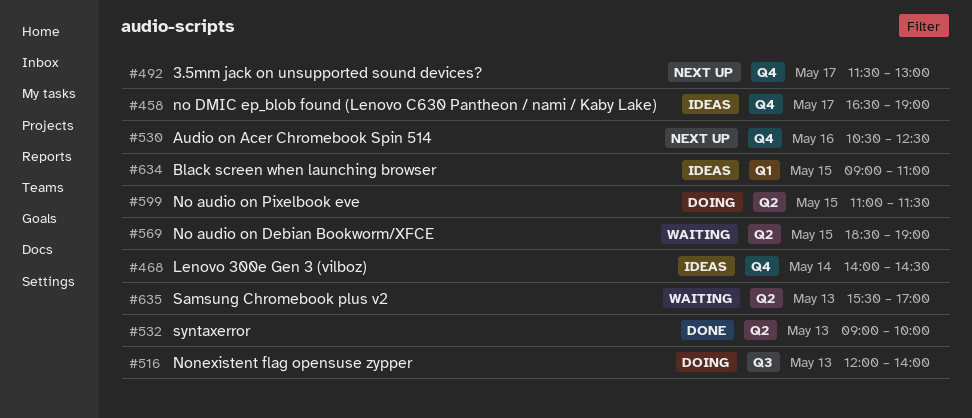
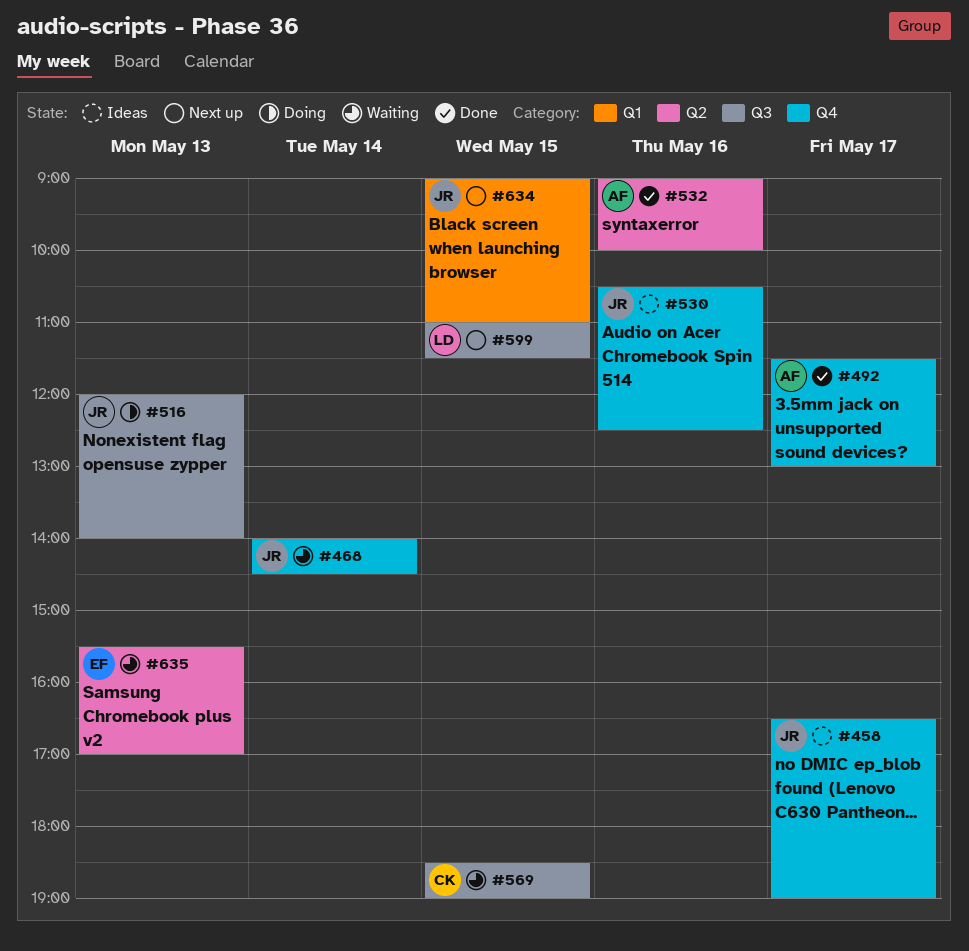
#468, status: Ideas -> Waiting
#492, status: Next up -> Done
#530, status: Next up -> Ideas
#532, day: May 13 -> May 16
#569, label: Q2 -> Q3
#599, status: Doing -> Next up
#599, label: Q2 -> Q3
#634, status: Ideas -> Next up

